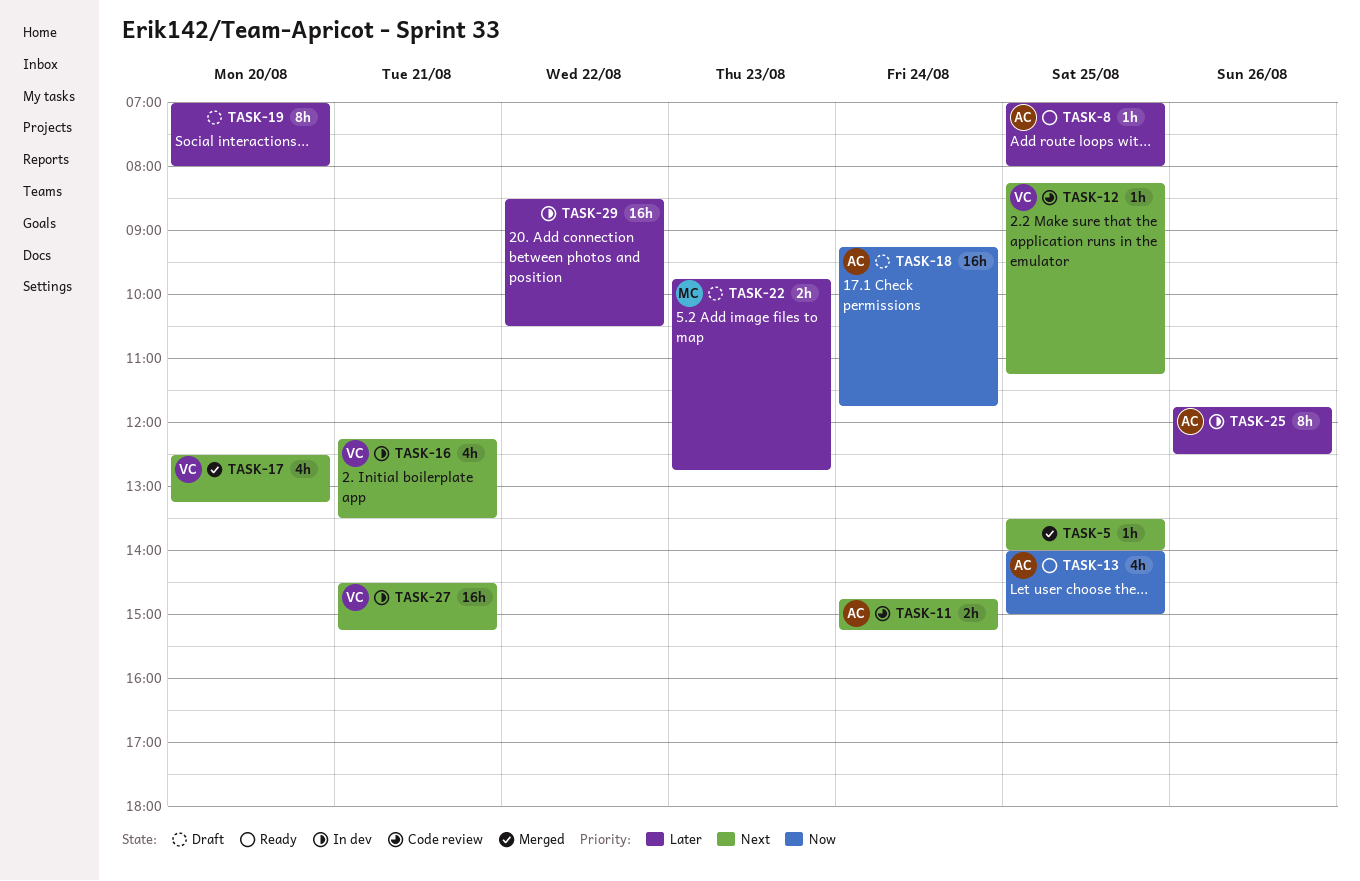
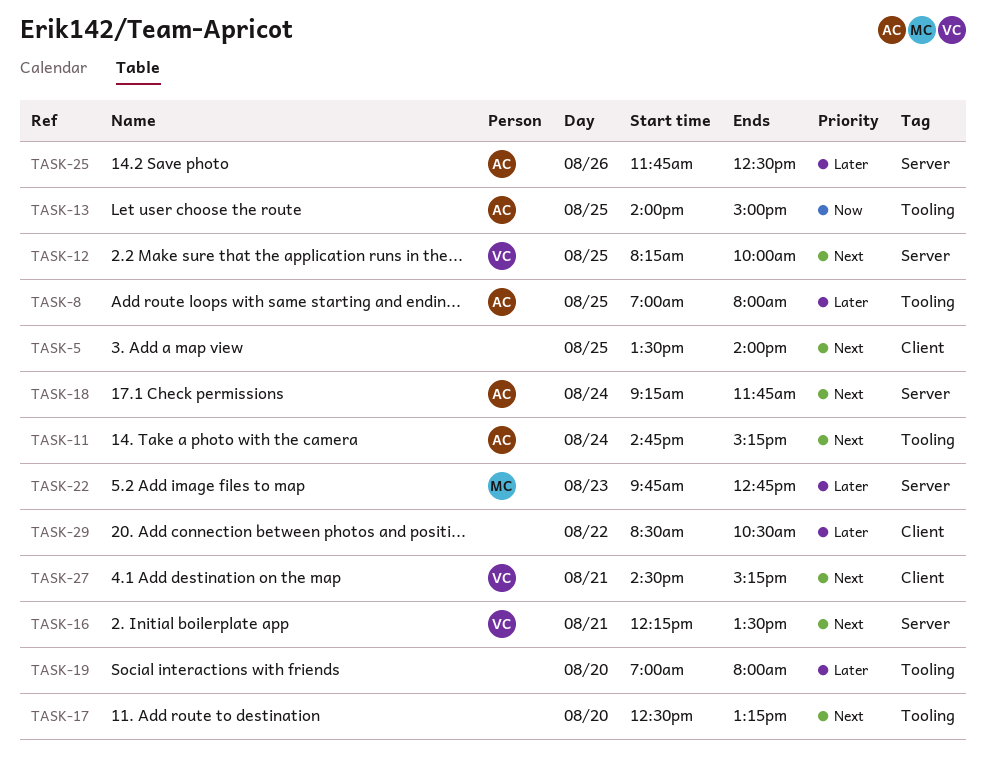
TASK-12, ends: 11:15 -> 10:00
TASK-17, owner: VC -> none
TASK-18, priority: Now -> Next

